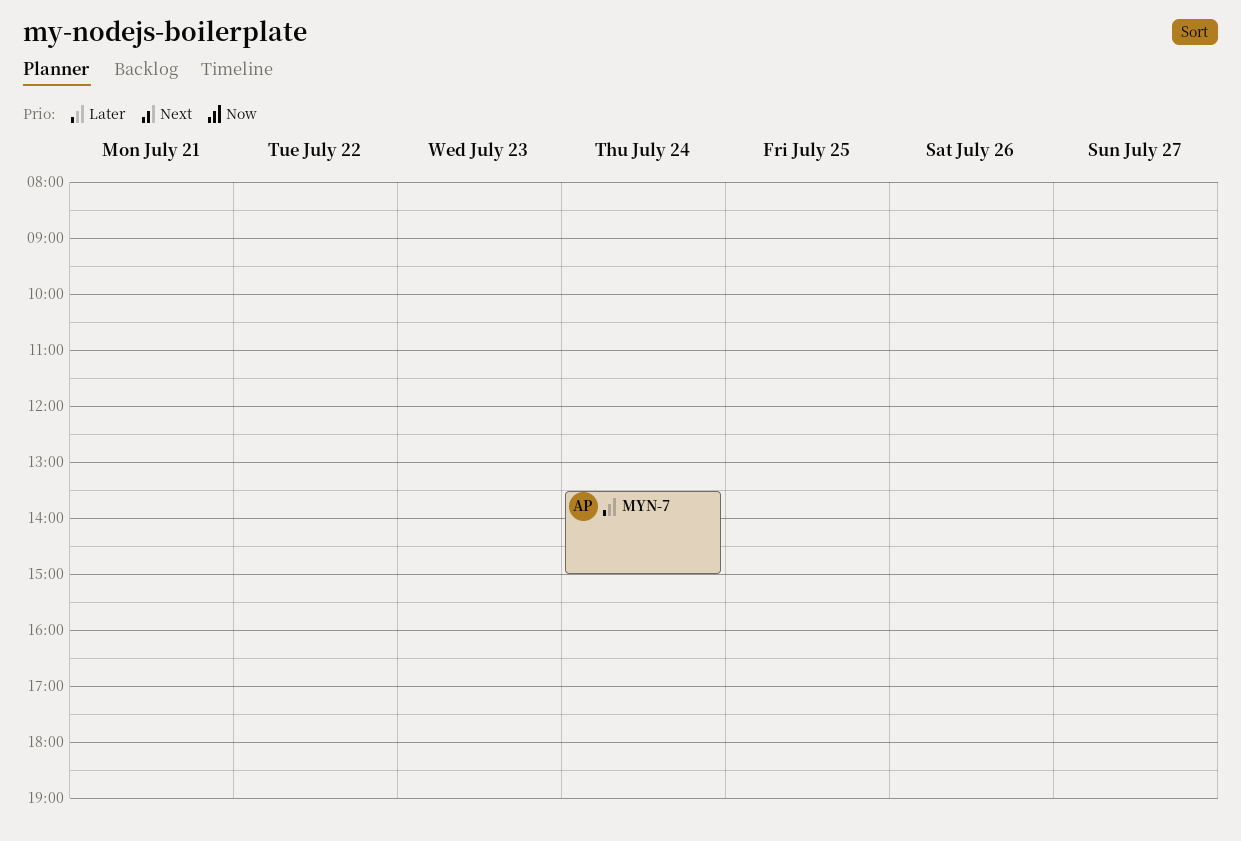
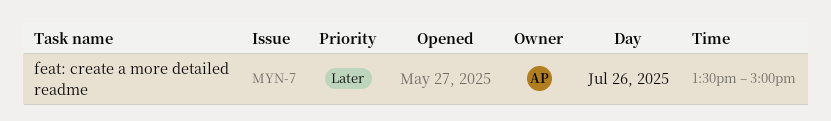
MYN-7, day: Jul 24 -> Jul 26

